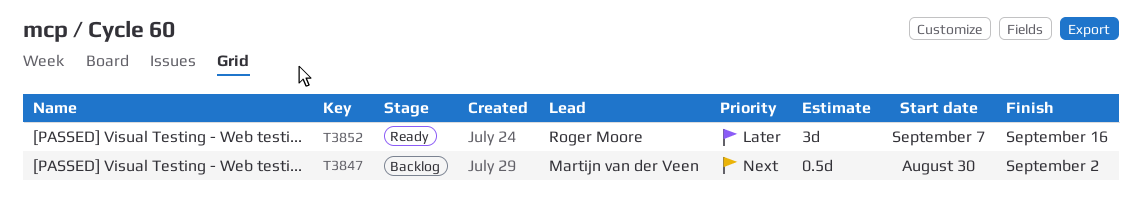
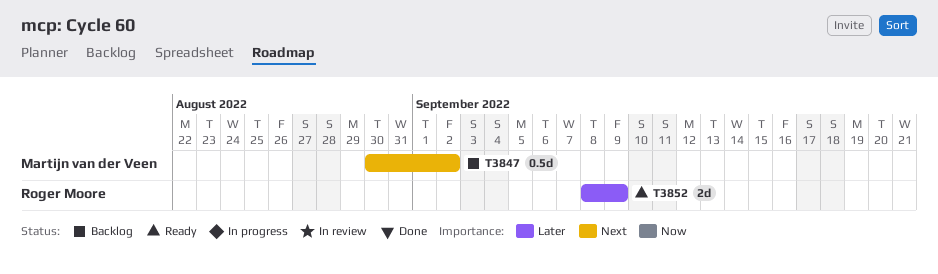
T3852, estimate: 3d -> 2d
T3852, start: Sep 7 -> Sep 8
T3852, due: Sep 16 -> Sep 9

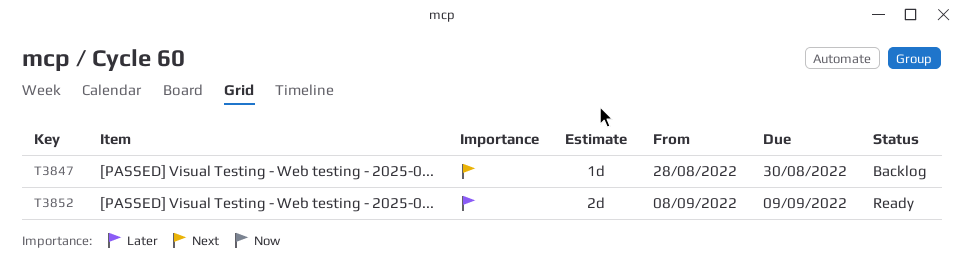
T3847, estimate: 0.5d -> 1d
T3847, start: Aug 30 -> Aug 28
T3847, due: Sep 2 -> Aug 30

